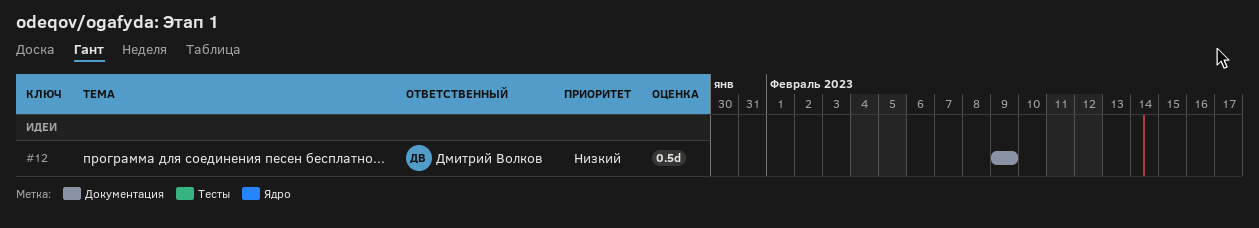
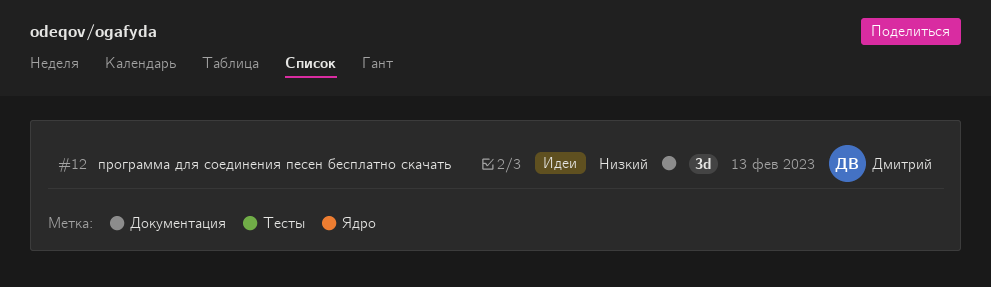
#12, estimate: 0.5d -> 3d
#12, due: Feb 9 -> Feb 13

